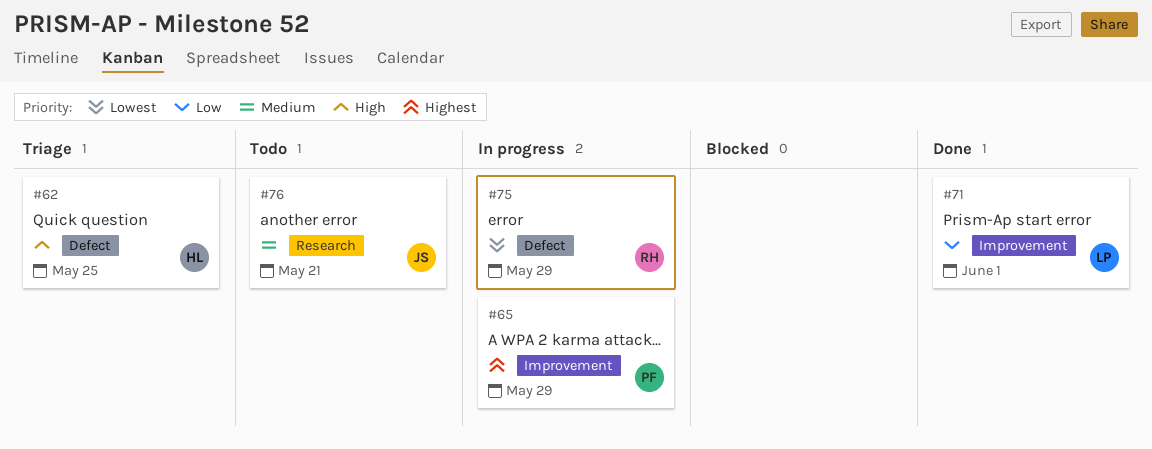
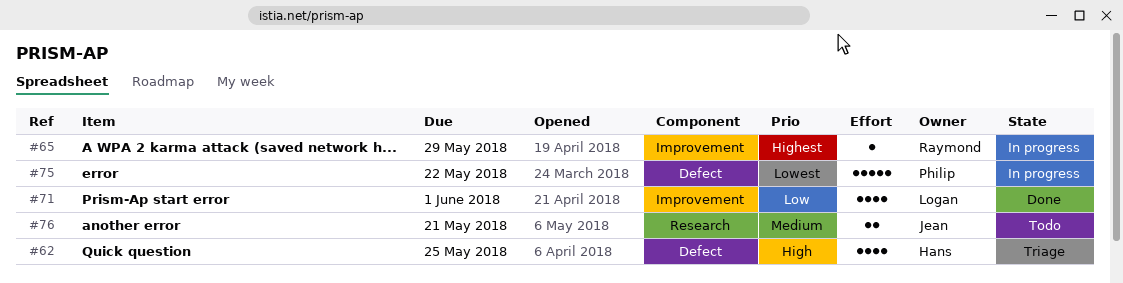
#65, owner: Philip -> Raymond
#75, owner: Raymond -> Philip
#75, due: May 29 -> May 22

